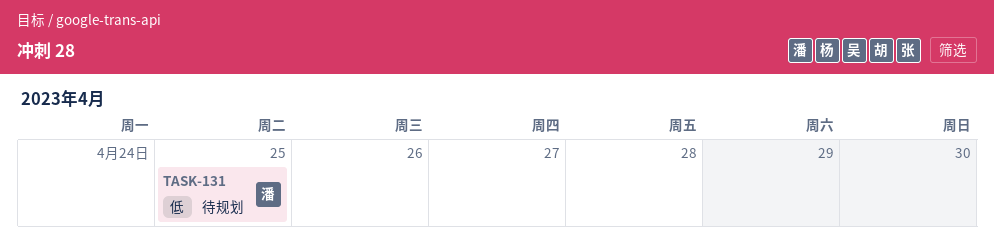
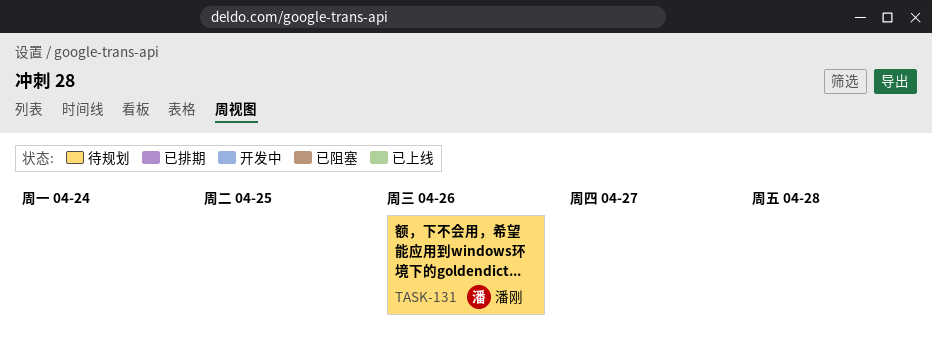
TASK-131, due: Apr 25 -> Apr 26

